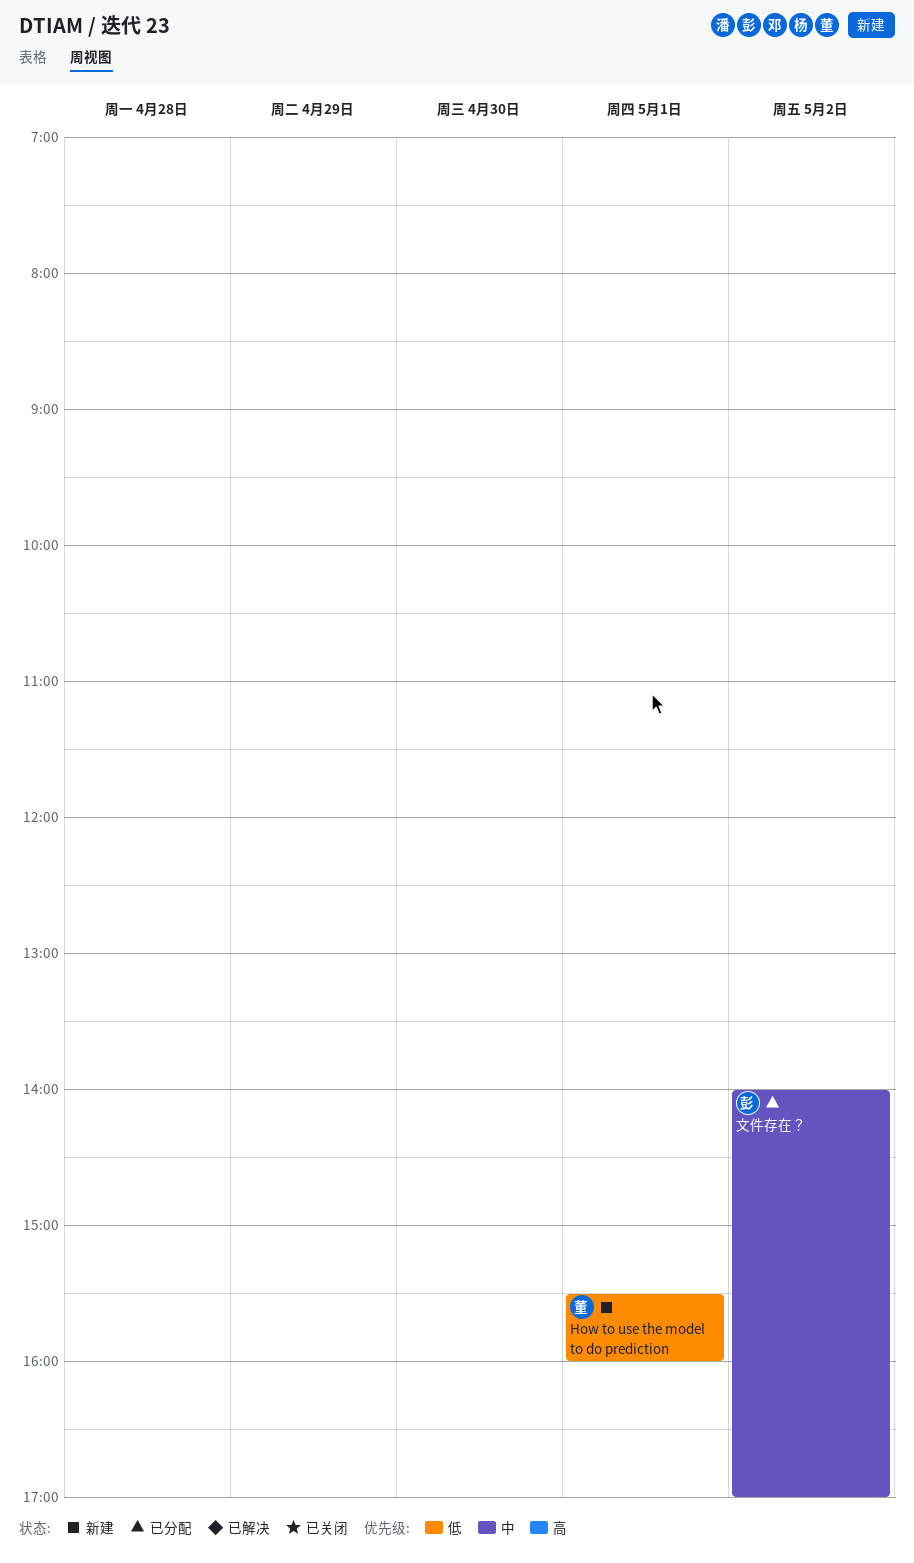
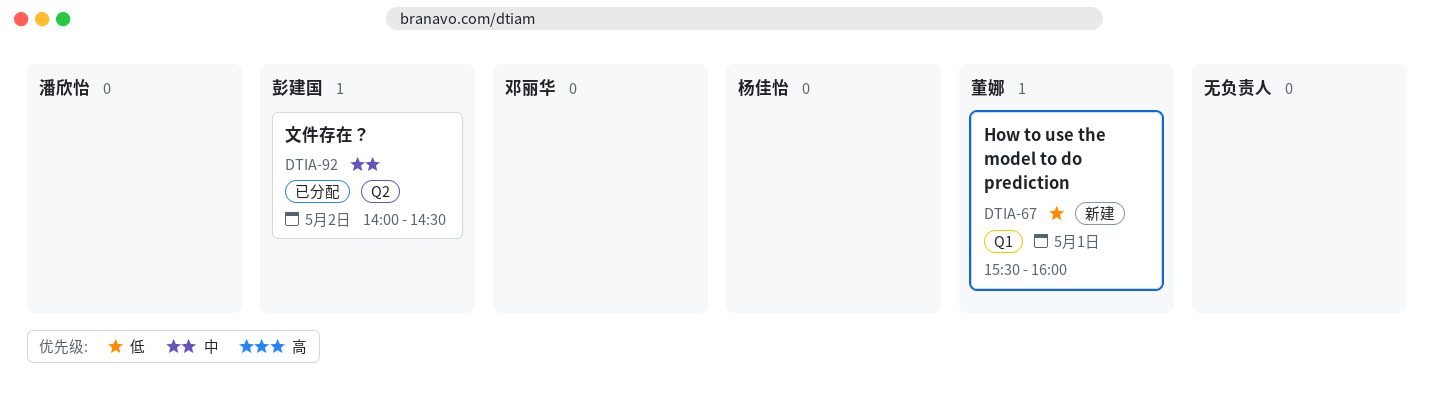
文件存在？, ends: 17:00 -> 14:30

